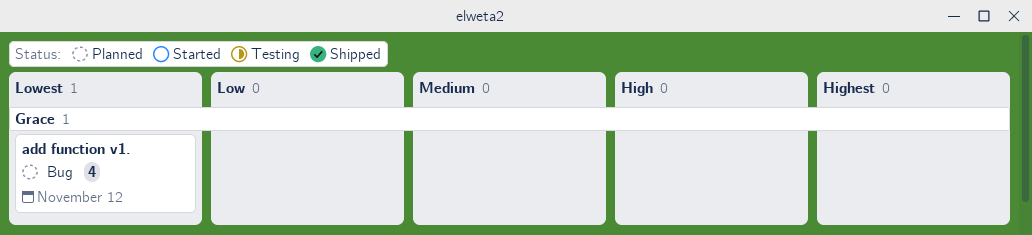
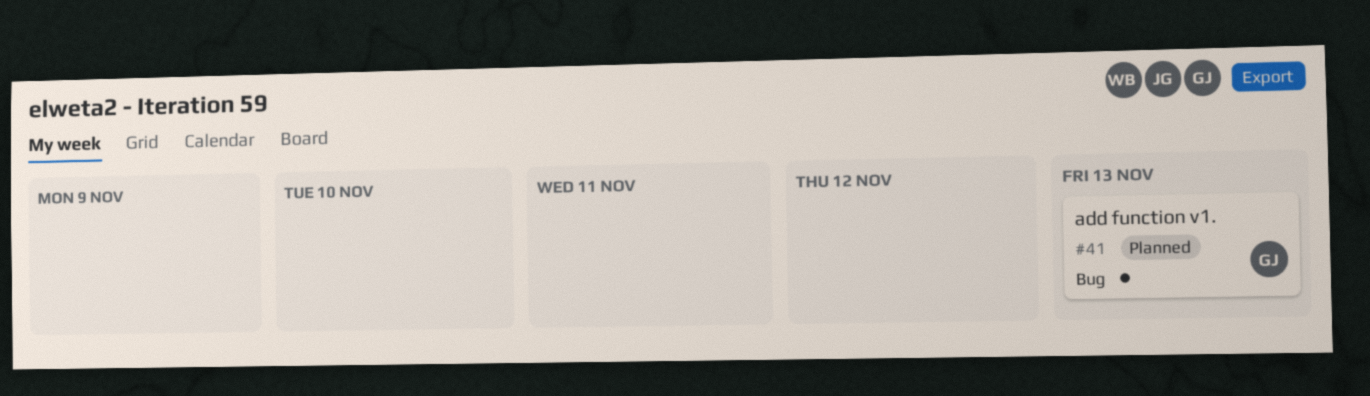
add function v1., estimate: 4 -> 1
add function v1., due: Nov 12 -> Nov 13

